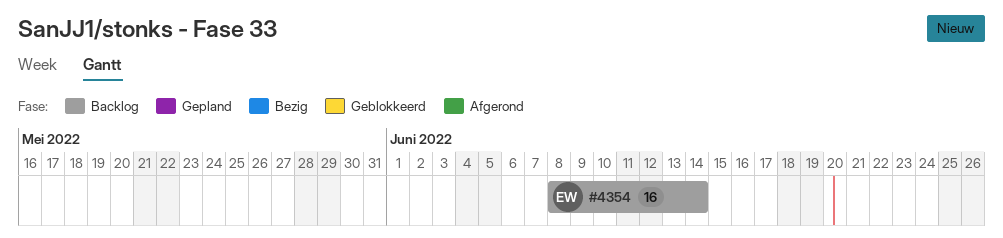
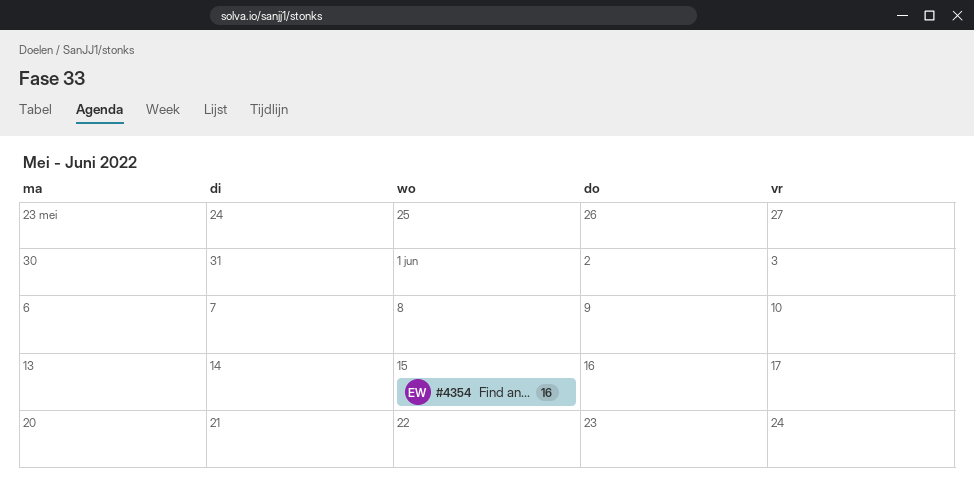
#4354, start: Jun 8 -> Jun 15
#4354, due: Jun 14 -> Jun 15

